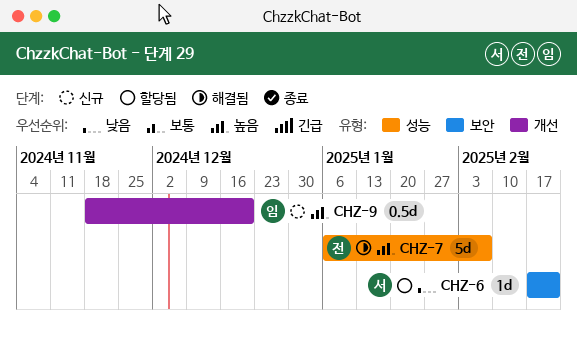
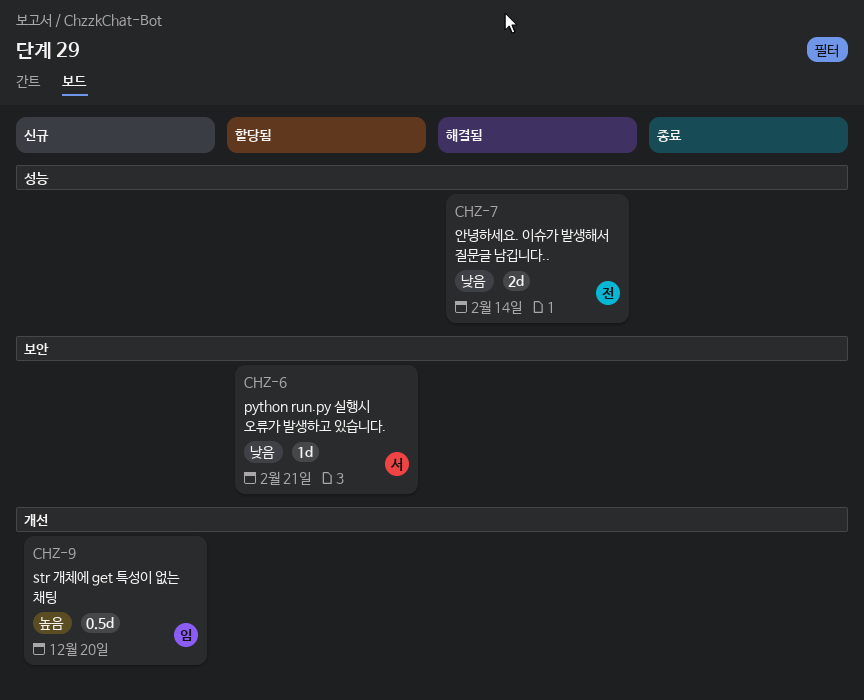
CHZ-7, priority: 높음 -> 낮음
CHZ-7, estimate: 5d -> 2d
CHZ-7, due: Feb 7 -> Feb 14

